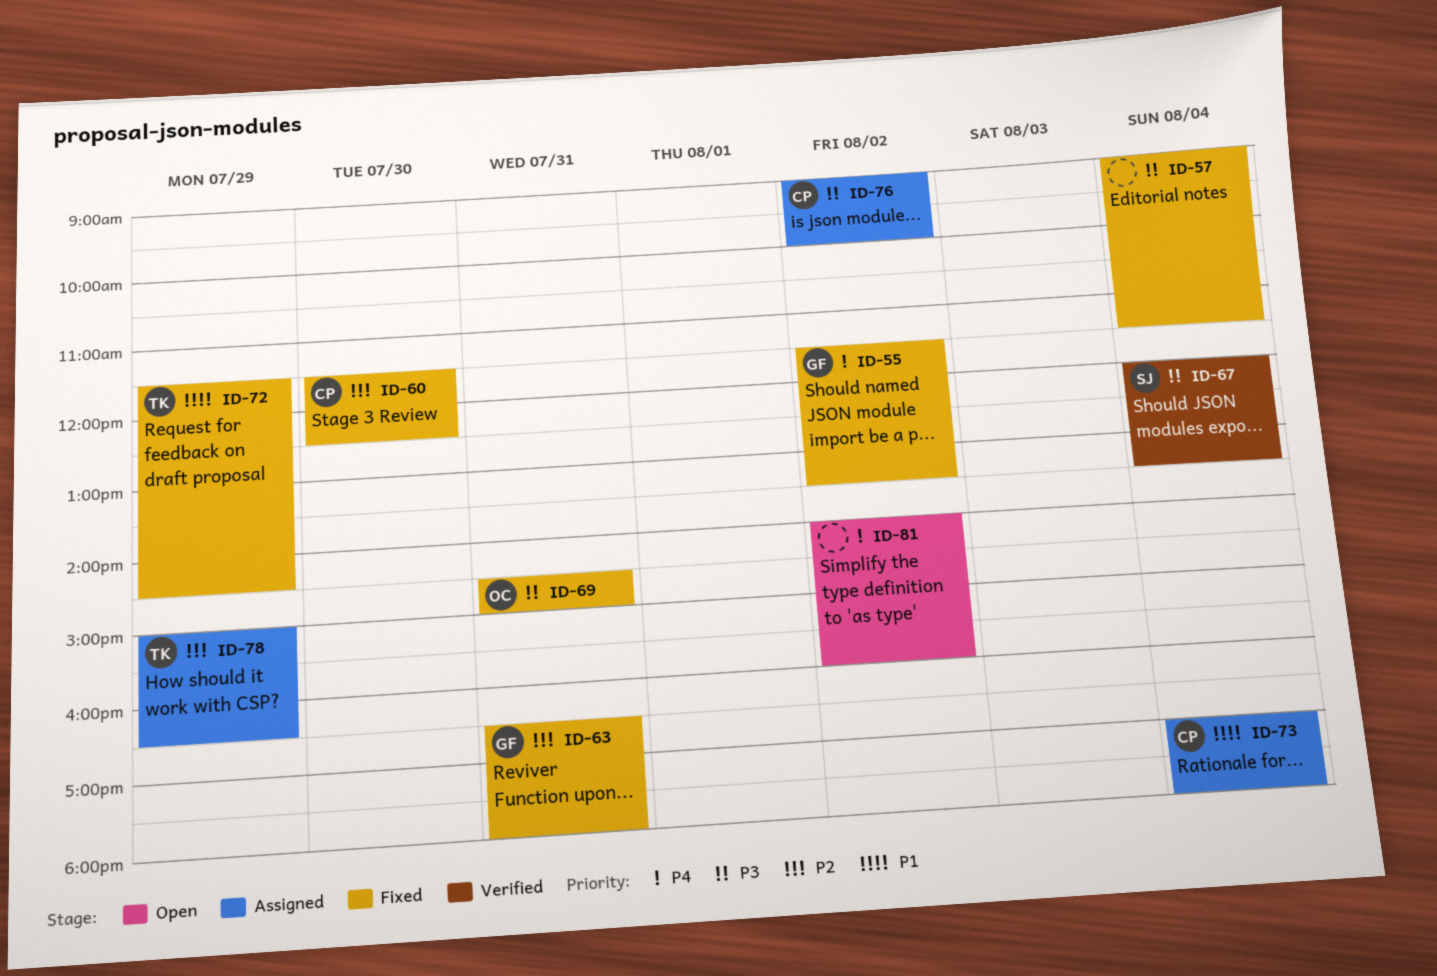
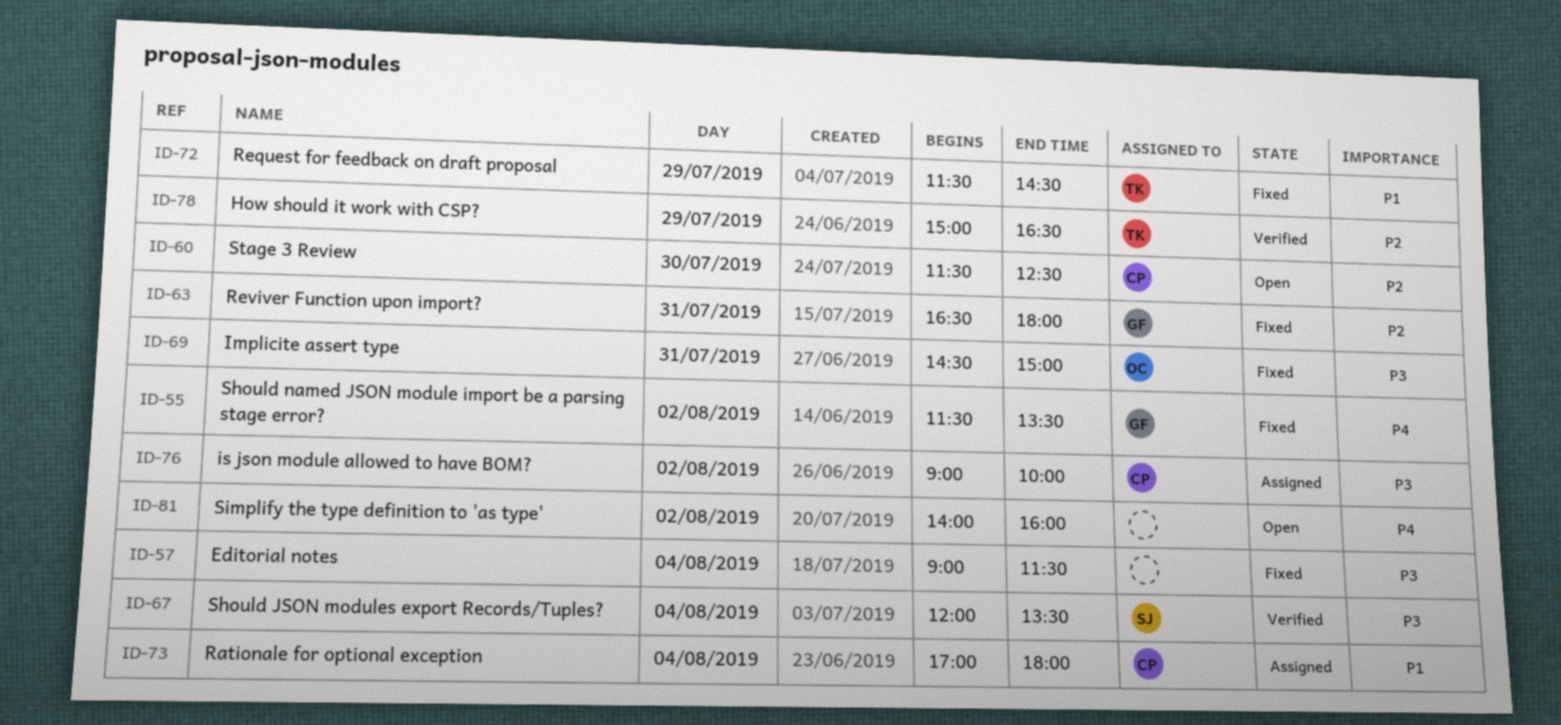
ID-60, status: Fixed -> Open
ID-78, status: Assigned -> Verified

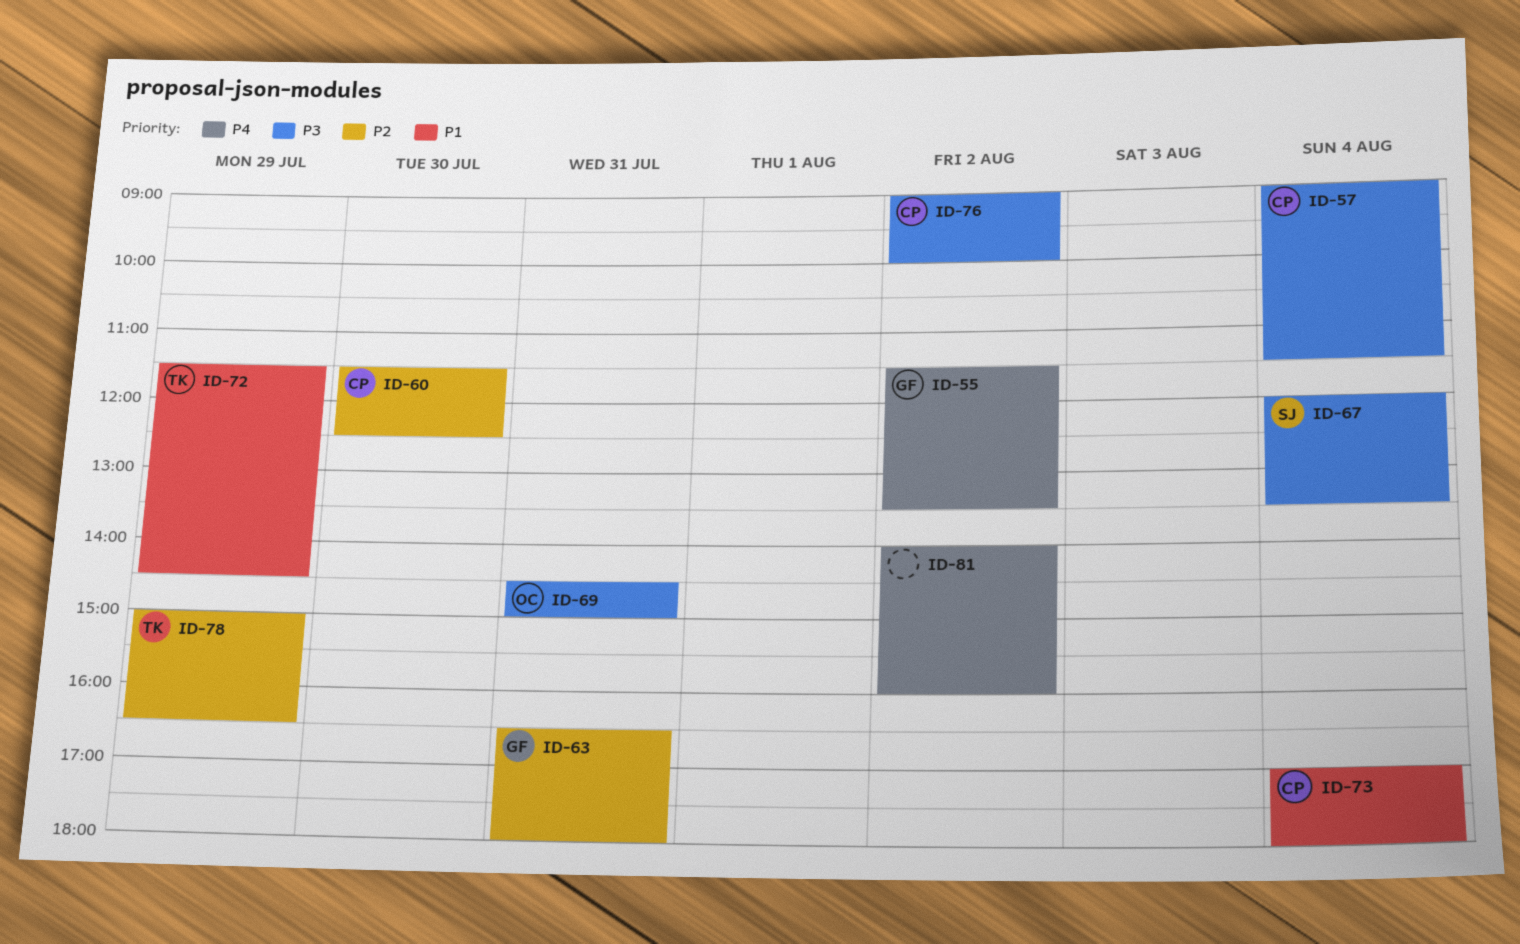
ID-57, owner: none -> CP

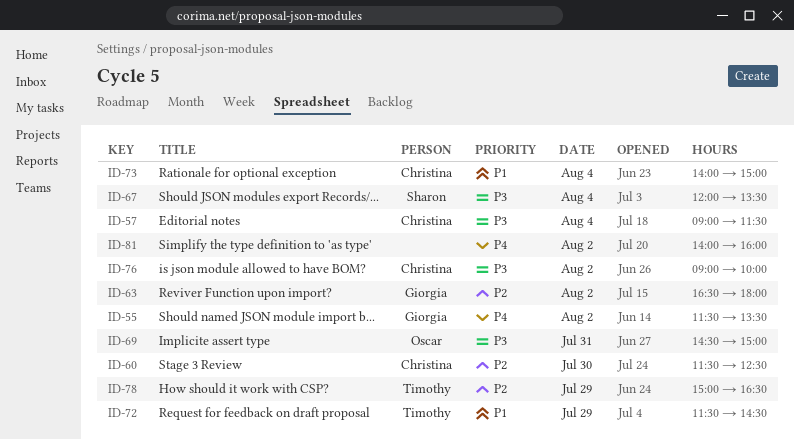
ID-63, day: Jul 31 -> Aug 2
ID-73, begins: 17:00 -> 14:00
ID-73, ends: 18:00 -> 15:00

